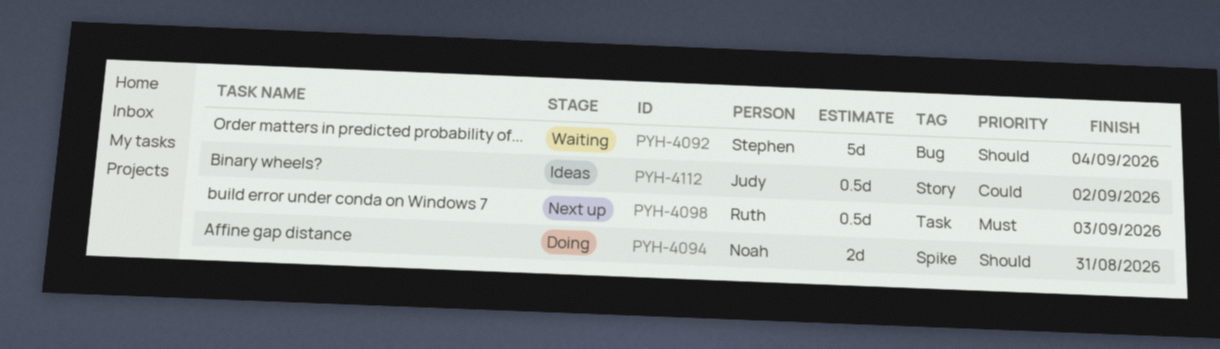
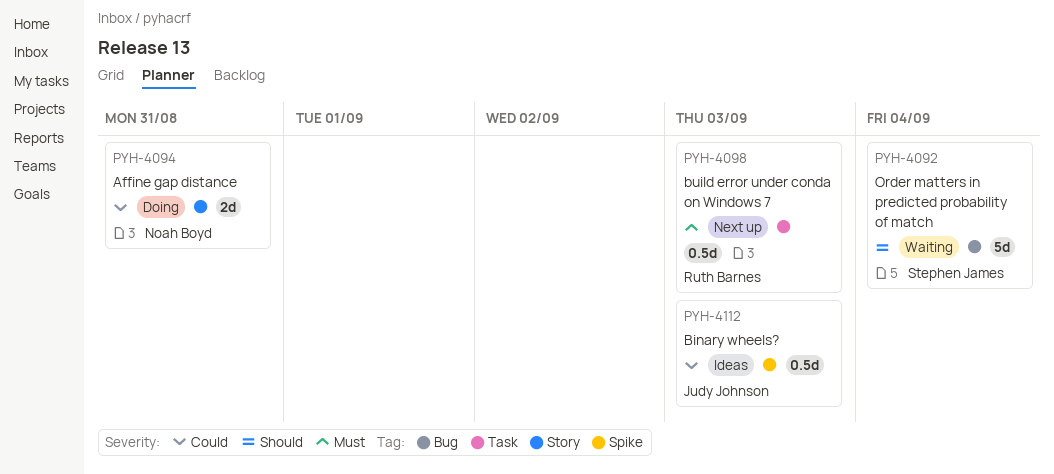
PYH-4094, priority: Should -> Could
PYH-4094, label: Spike -> Story
PYH-4112, label: Story -> Spike
PYH-4112, due: Sep 2 -> Sep 3

